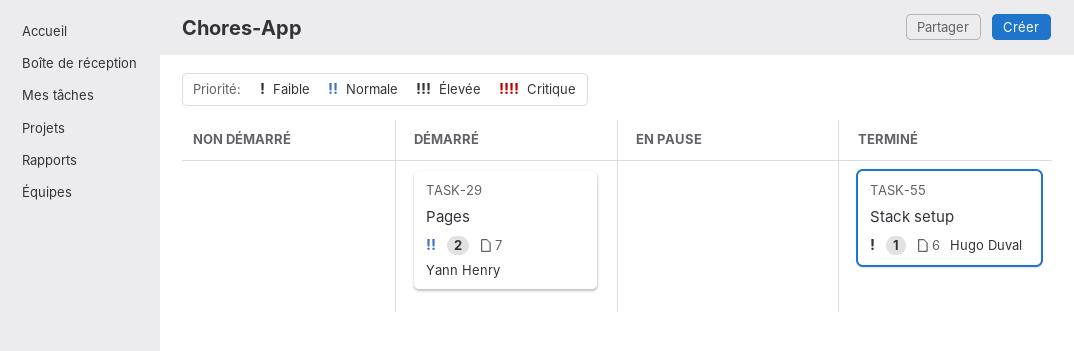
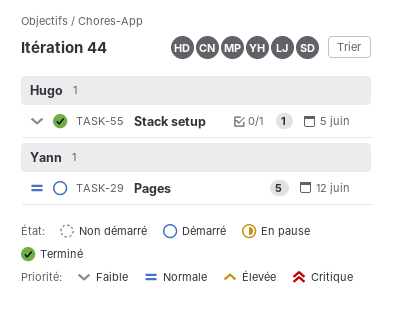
TASK-29, estimate: 2 -> 5

